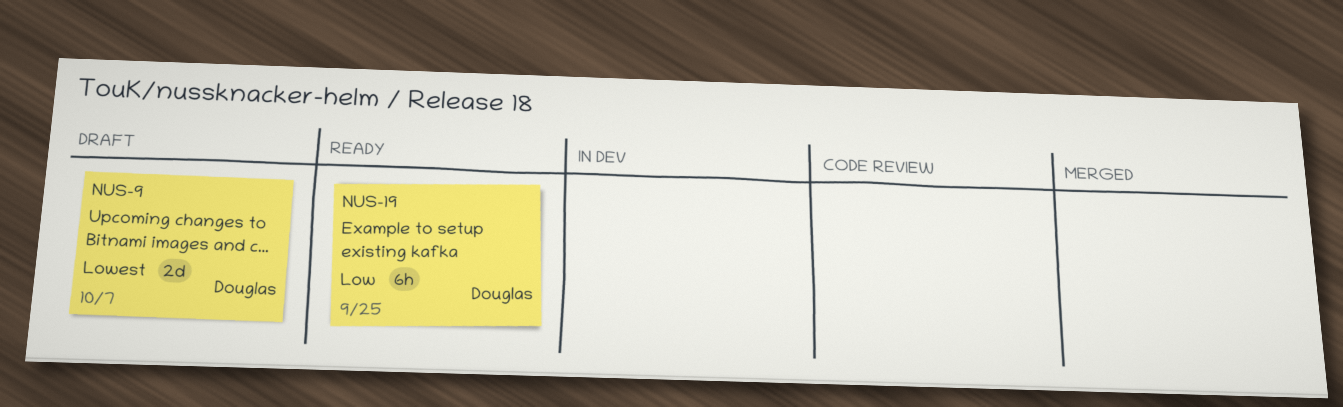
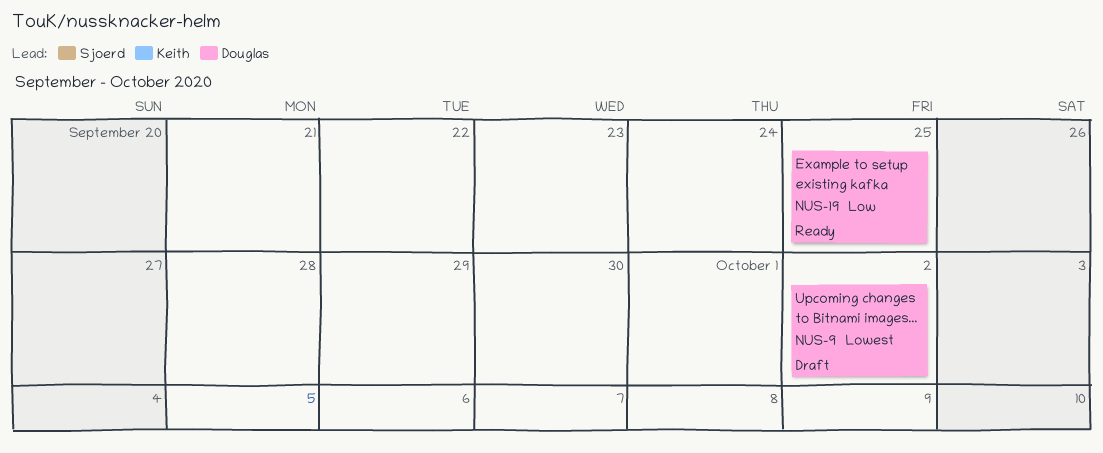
NUS-9, due: Oct 7 -> Oct 2

